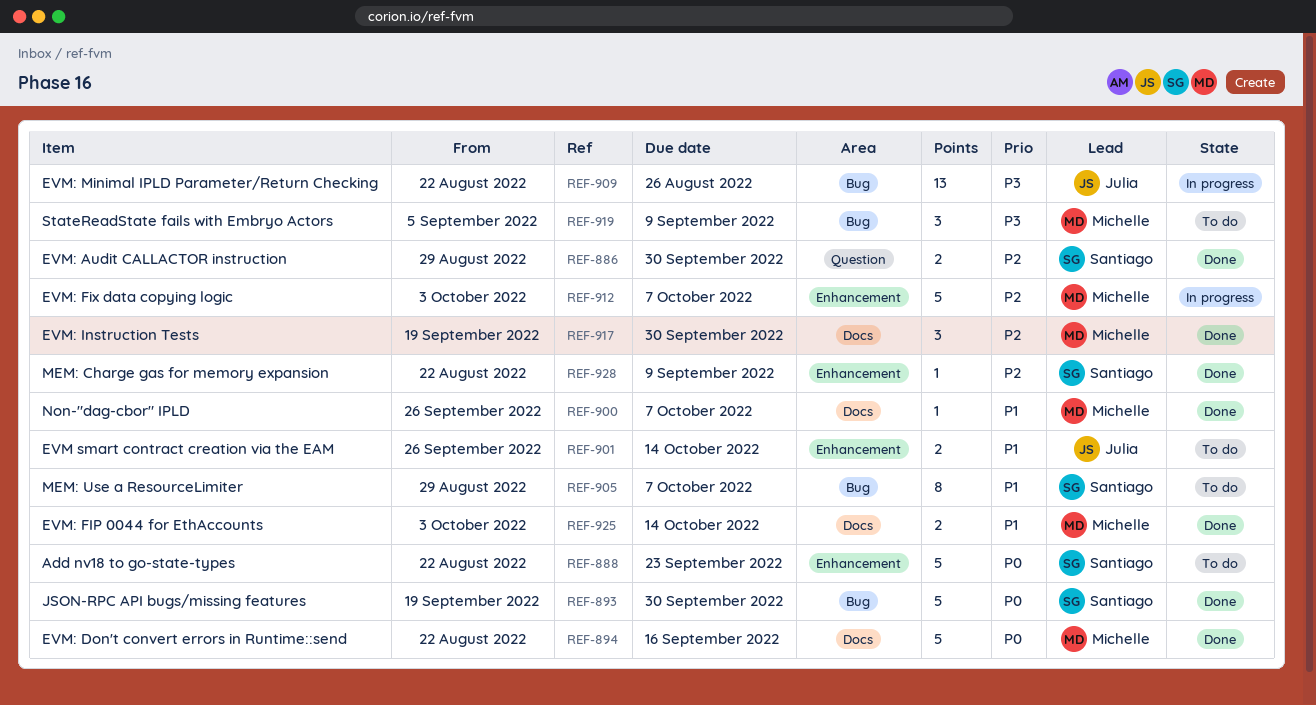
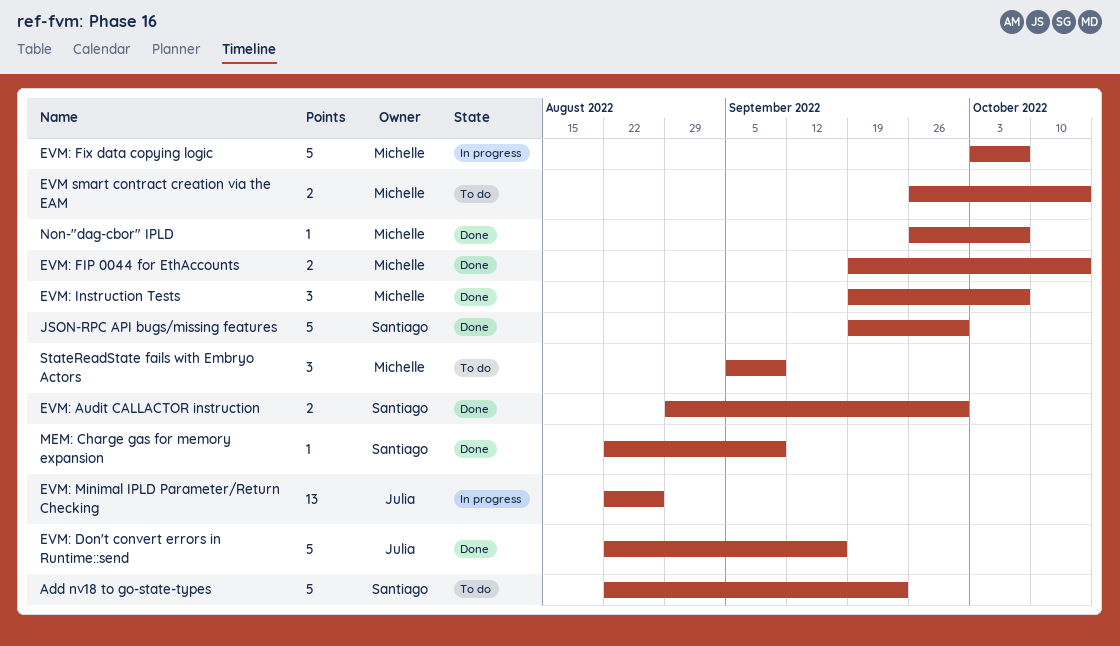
EVM smart contract creation via the EAM, owner: Julia -> Michelle
EVM: Don't convert errors in Runtime::send, owner: Michelle -> Julia
EVM: FIP 0044 for EthAccounts, start: Oct 3 -> Sep 19
EVM: Instruction Tests, due: Sep 30 -> Oct 7
MEM: Use a ResourceLimiter: present -> none

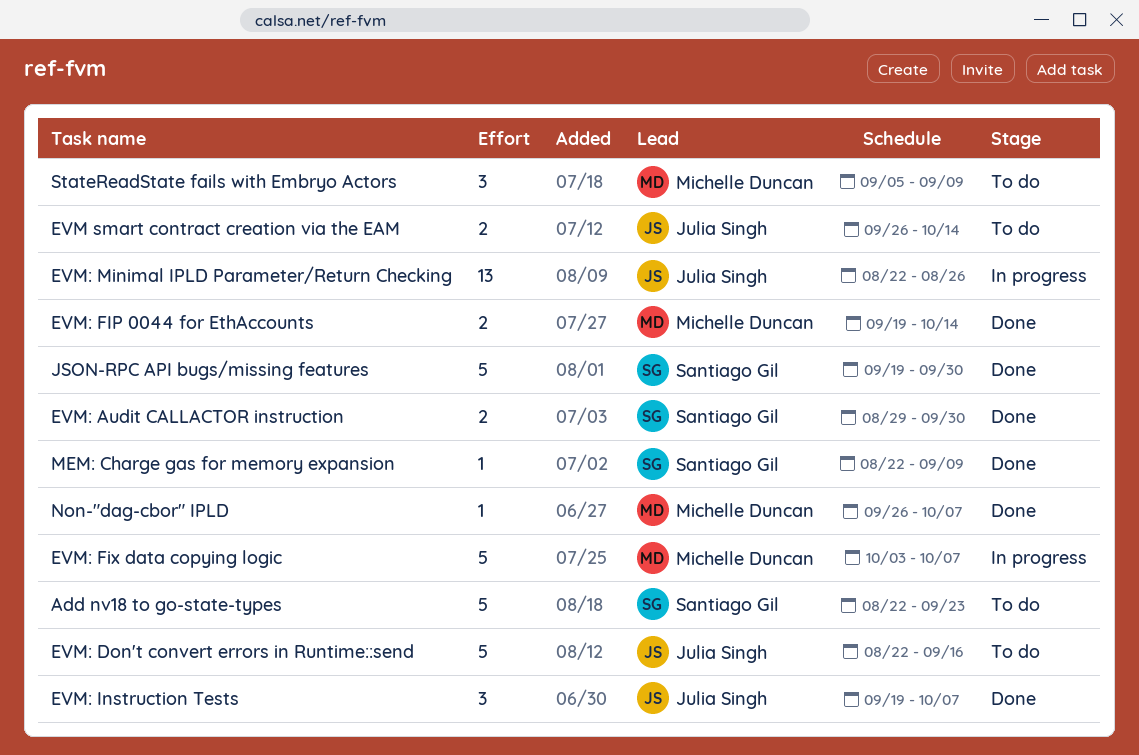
EVM smart contract creation via the EAM, owner: Michelle Duncan -> Julia Singh
EVM: Don't convert errors in Runtime::send, status: Done -> To do
EVM: Instruction Tests, owner: Michelle Duncan -> Julia Singh

